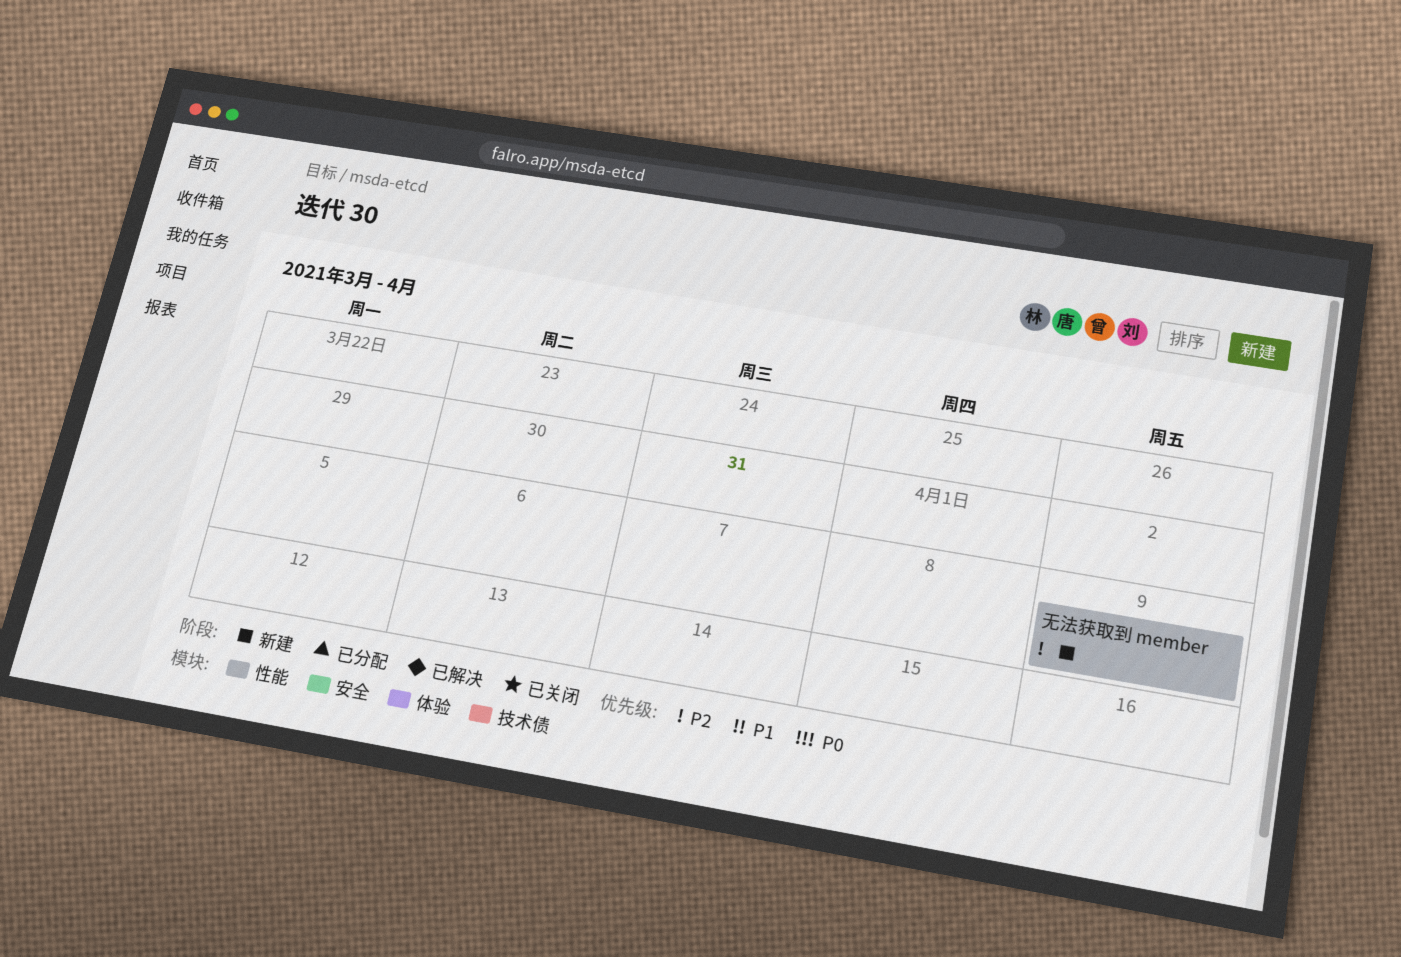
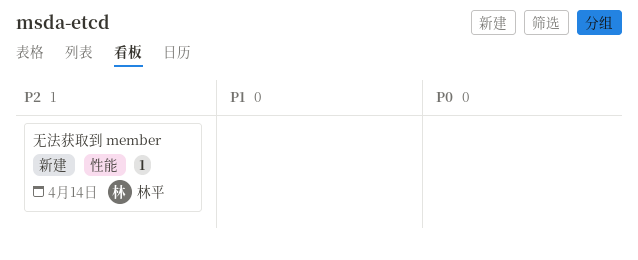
无法获取到 member, due: Apr 9 -> Apr 14

